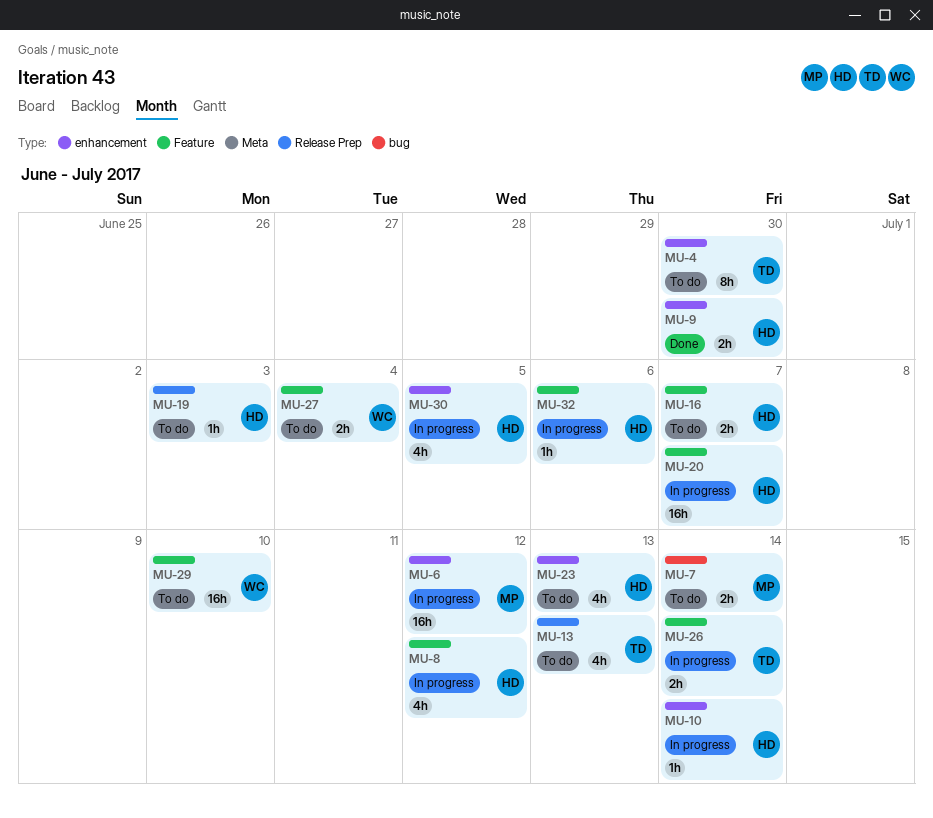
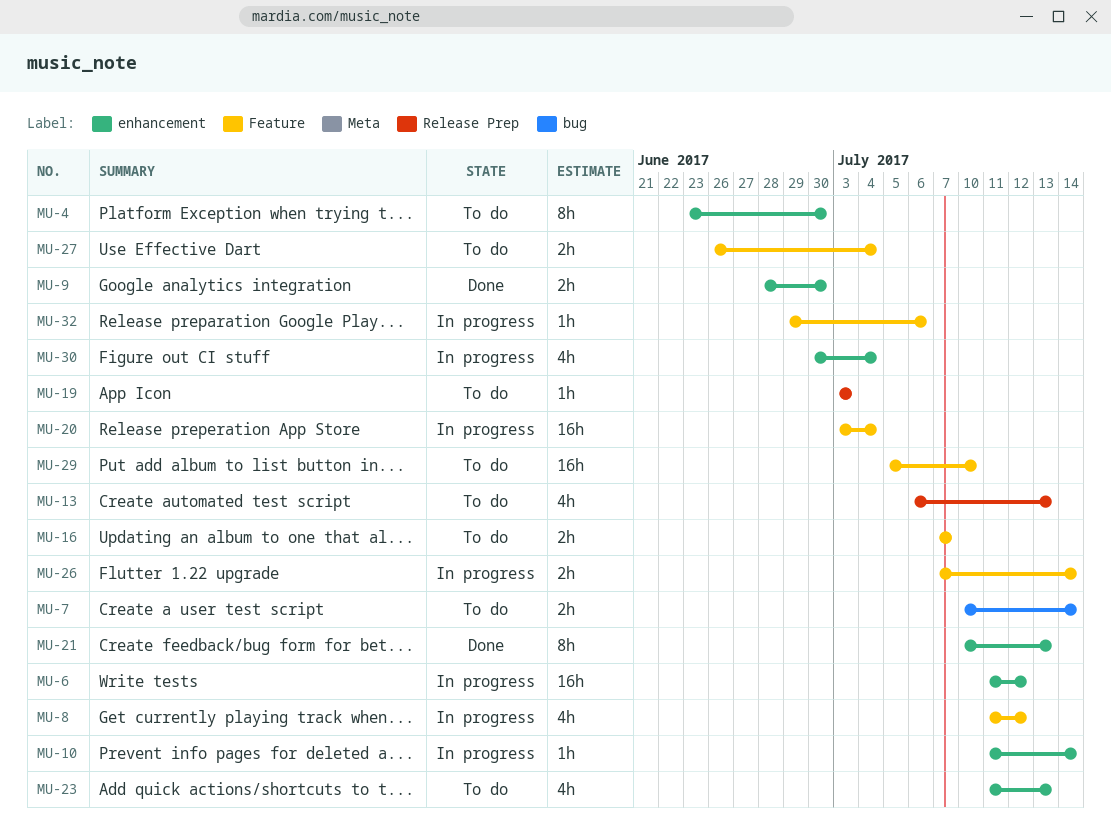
MU-20, due: Jul 7 -> Jul 4
MU-21: none -> present
MU-30, due: Jul 5 -> Jul 4

